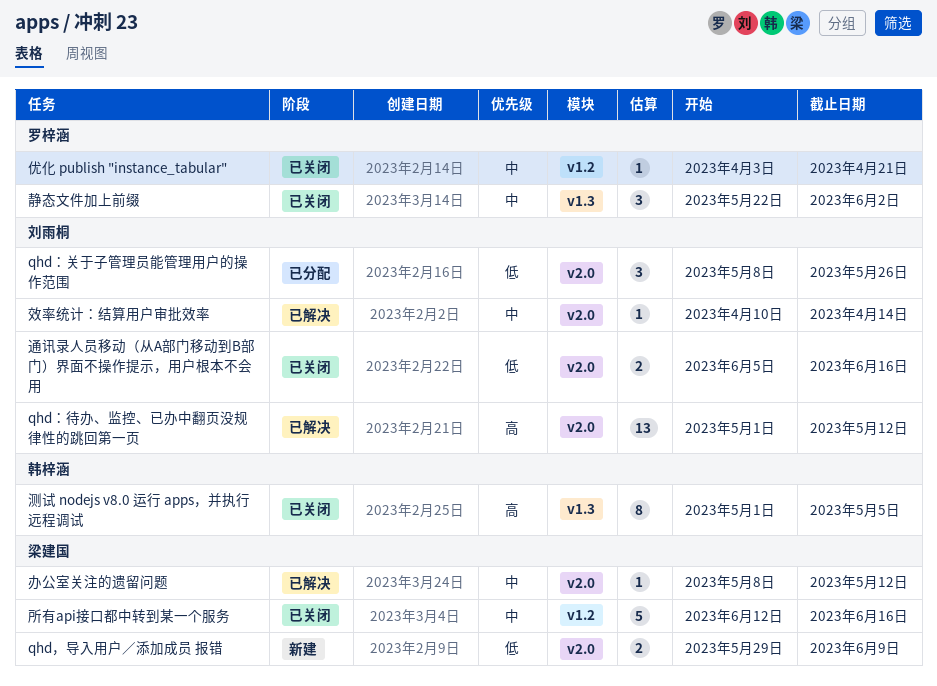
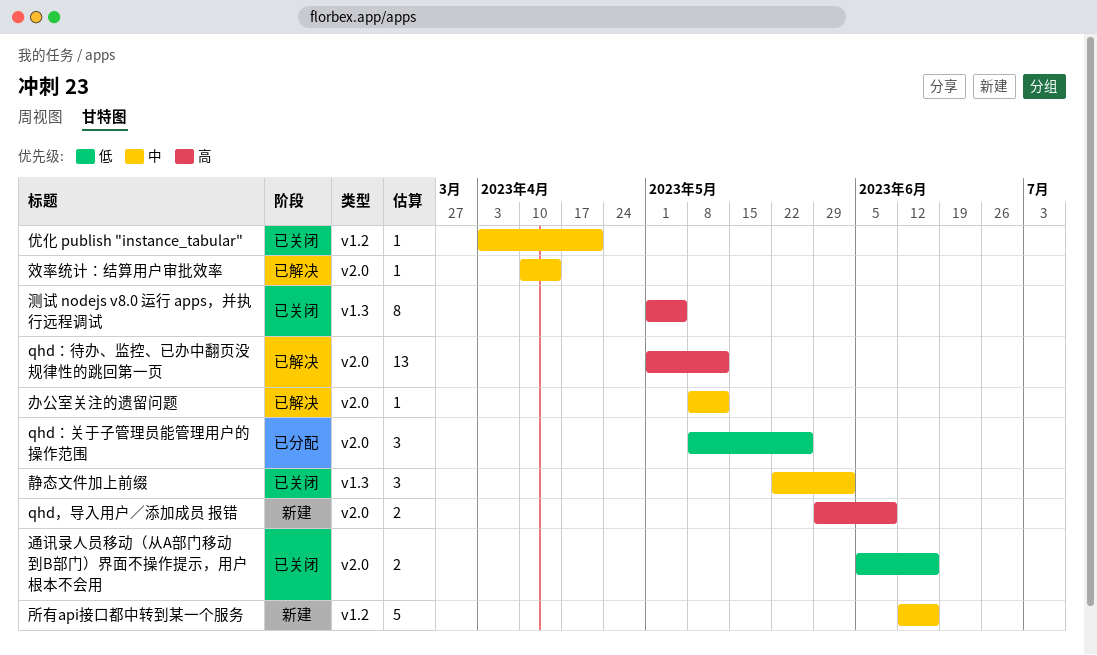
qhd，导入用户／添加成员 报错, priority: 低 -> 高
所有api接口都中转到某一个服务, status: 已关闭 -> 新建

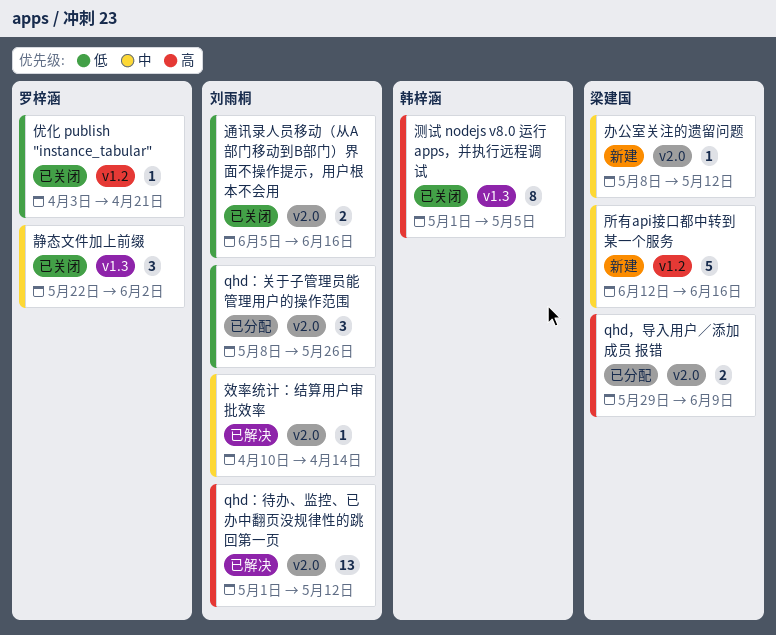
qhd，导入用户／添加成员 报错, status: 新建 -> 已分配
优化 publish "instance_tabular", priority: 中 -> 低
办公室关注的遗留问题, status: 已解决 -> 新建

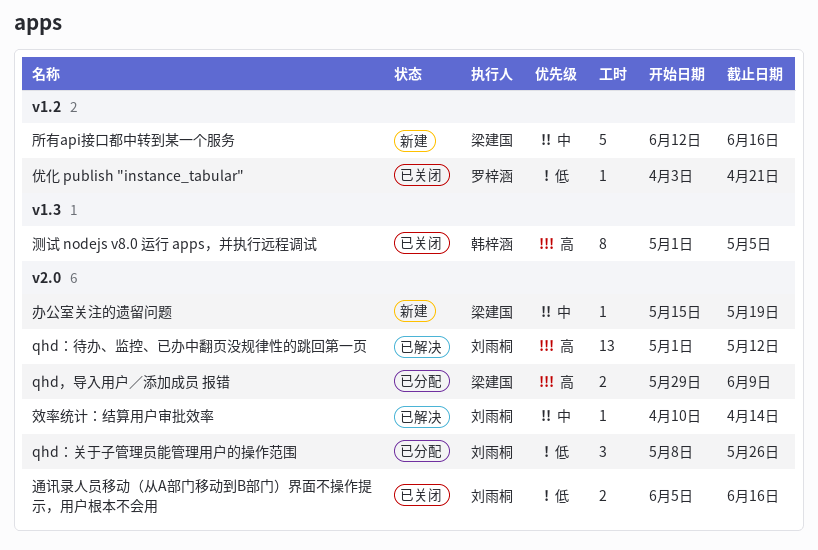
办公室关注的遗留问题, start: May 8 -> May 15
办公室关注的遗留问题, due: May 12 -> May 19
静态文件加上前缀: present -> none

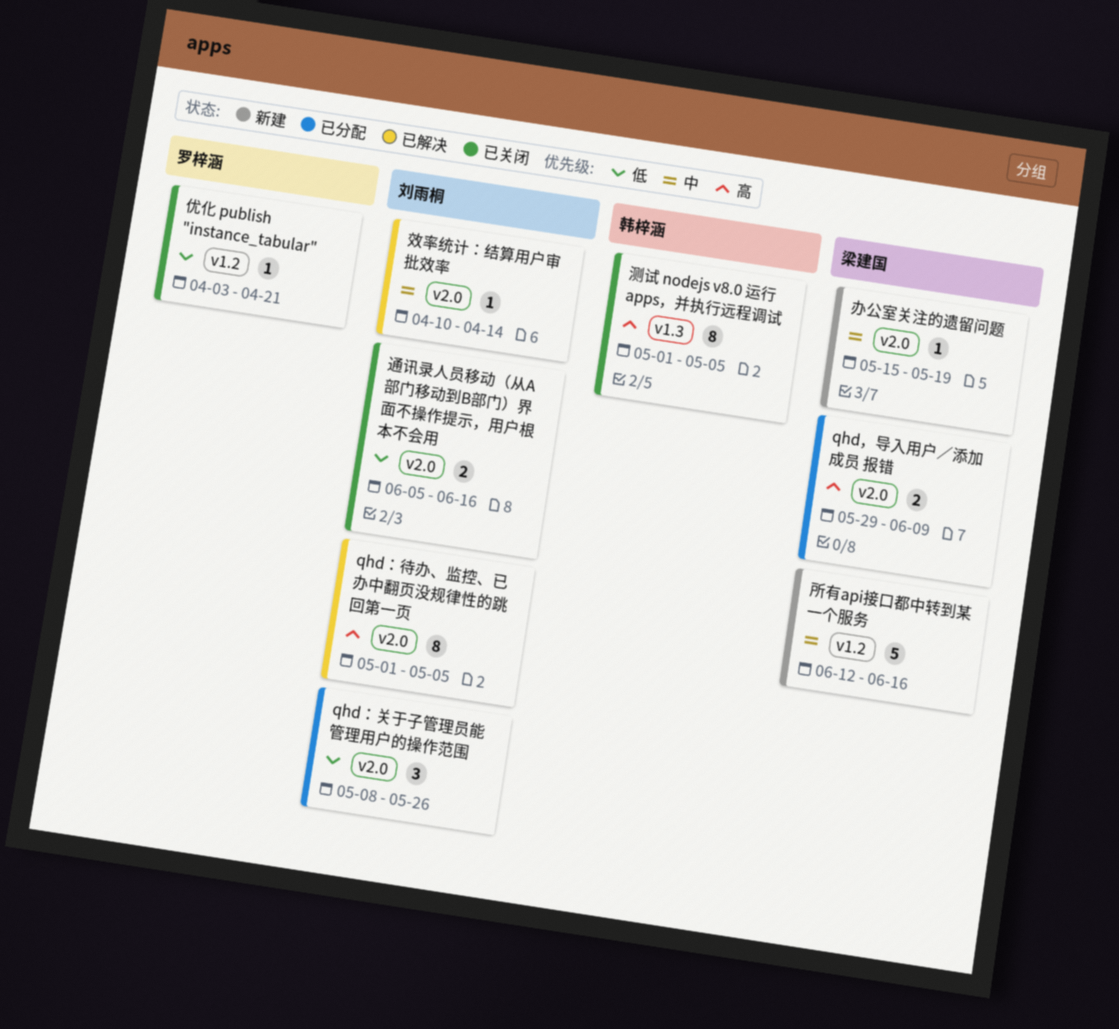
qhd：待办、监控、已办中翻页没规律性的跳回第一页, estimate: 13 -> 8
qhd：待办、监控、已办中翻页没规律性的跳回第一页, due: May 12 -> May 5

